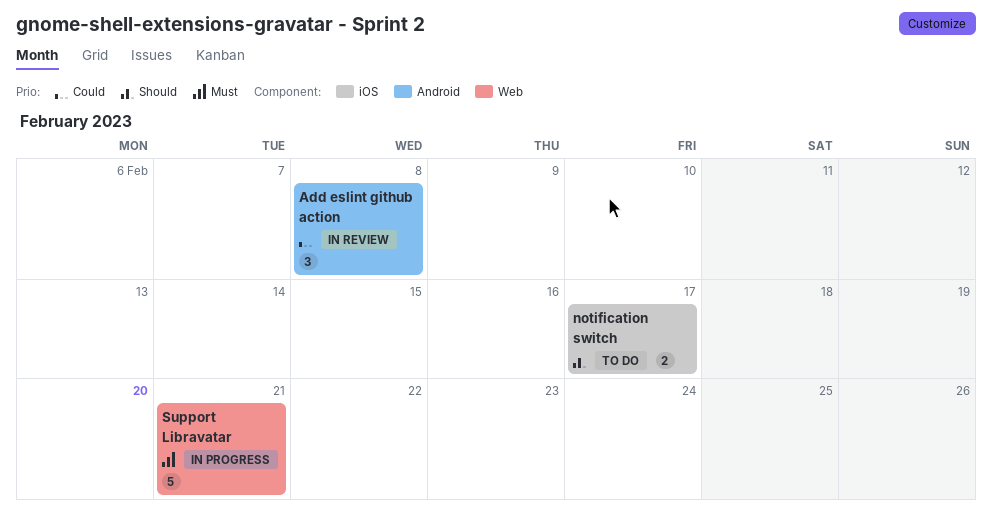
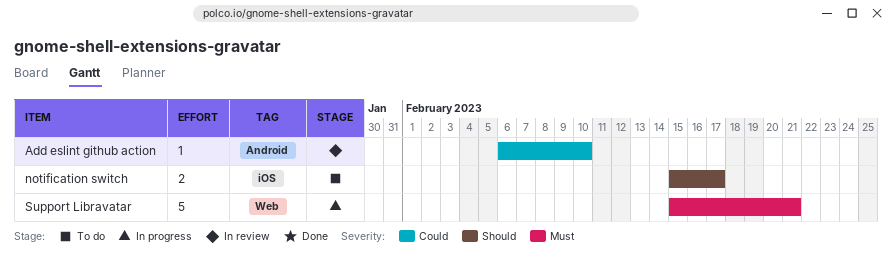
Add eslint github action, estimate: 3 -> 1
Add eslint github action, due: Feb 8 -> Feb 10

